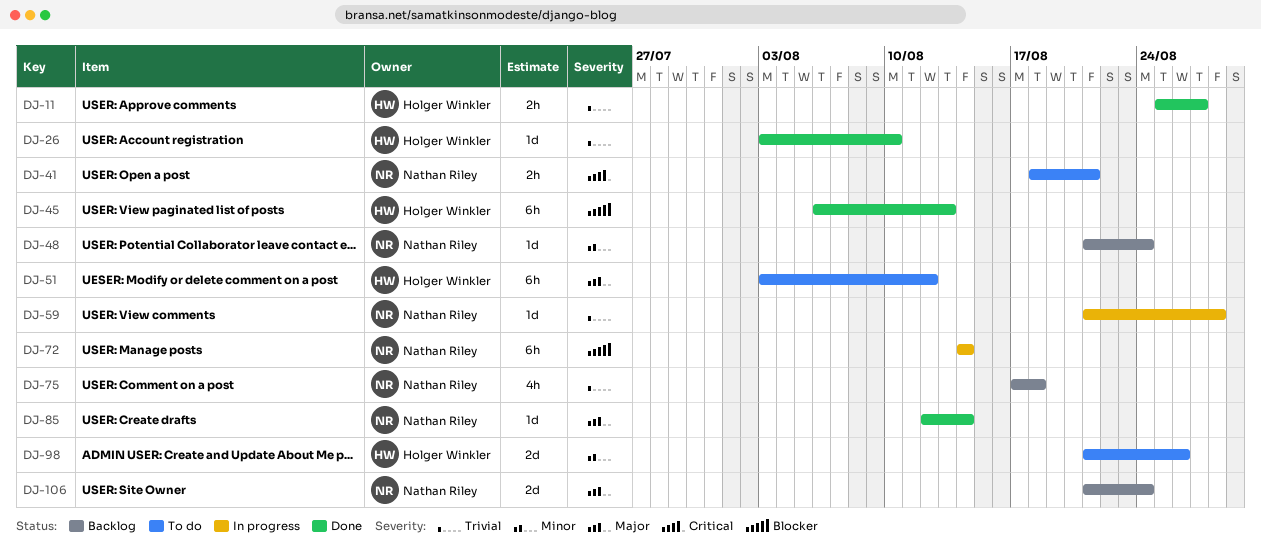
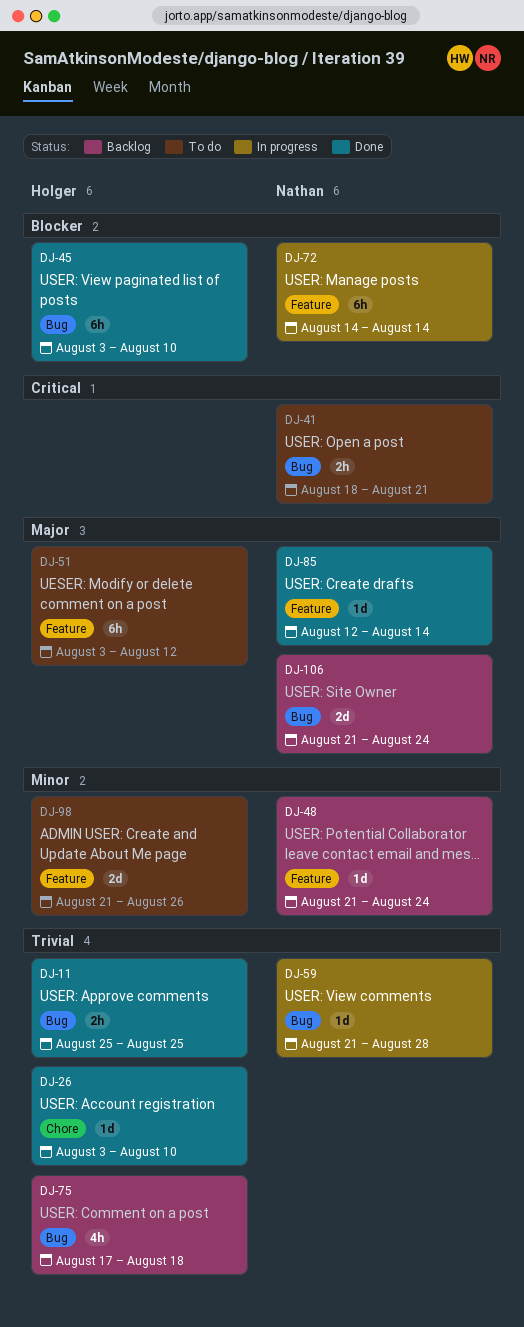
DJ-11, due: Aug 27 -> Aug 25
DJ-45, start: Aug 6 -> Aug 3
DJ-45, due: Aug 13 -> Aug 10
DJ-75, owner: Nathan Riley -> Holger Winkler

